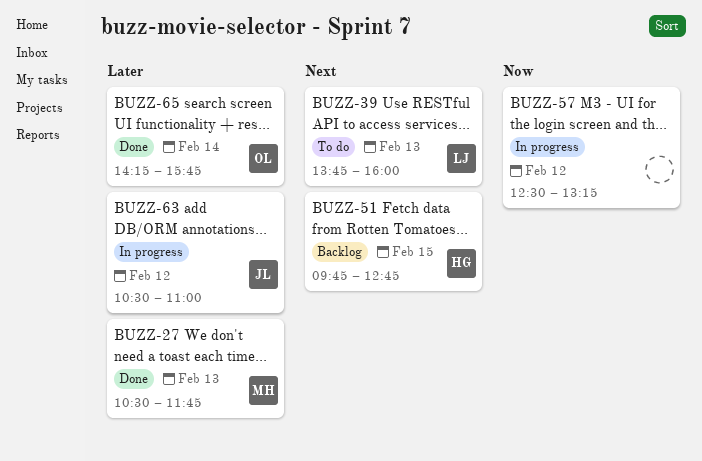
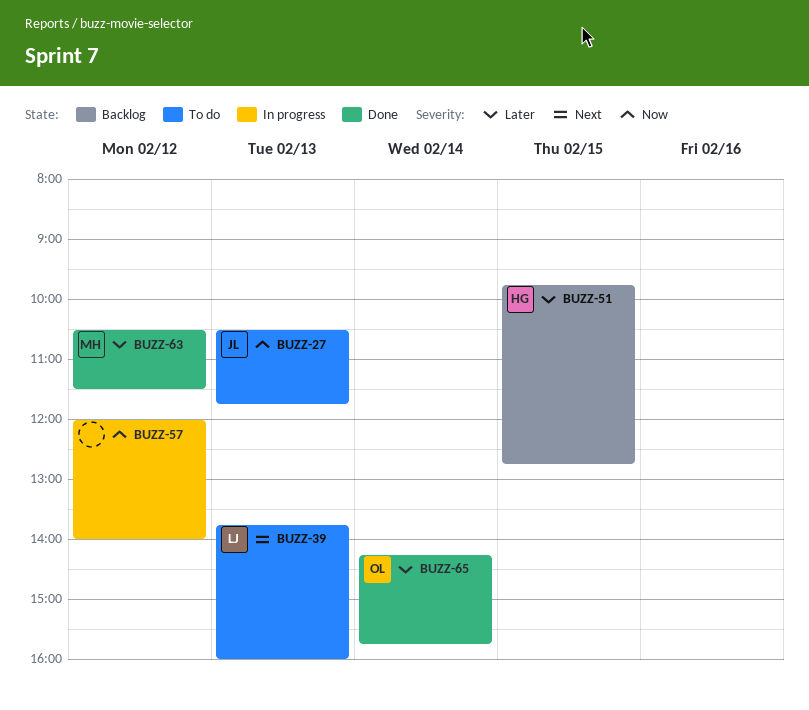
BUZZ-27, status: Done -> To do
BUZZ-27, owner: MH -> JL
BUZZ-27, priority: Later -> Now
BUZZ-51, priority: Next -> Later
BUZZ-57, begins: 12:30 -> 12:00
BUZZ-57, ends: 13:15 -> 14:00
BUZZ-63, status: In progress -> Done
BUZZ-63, owner: JL -> MH
BUZZ-63, ends: 11:00 -> 11:30

